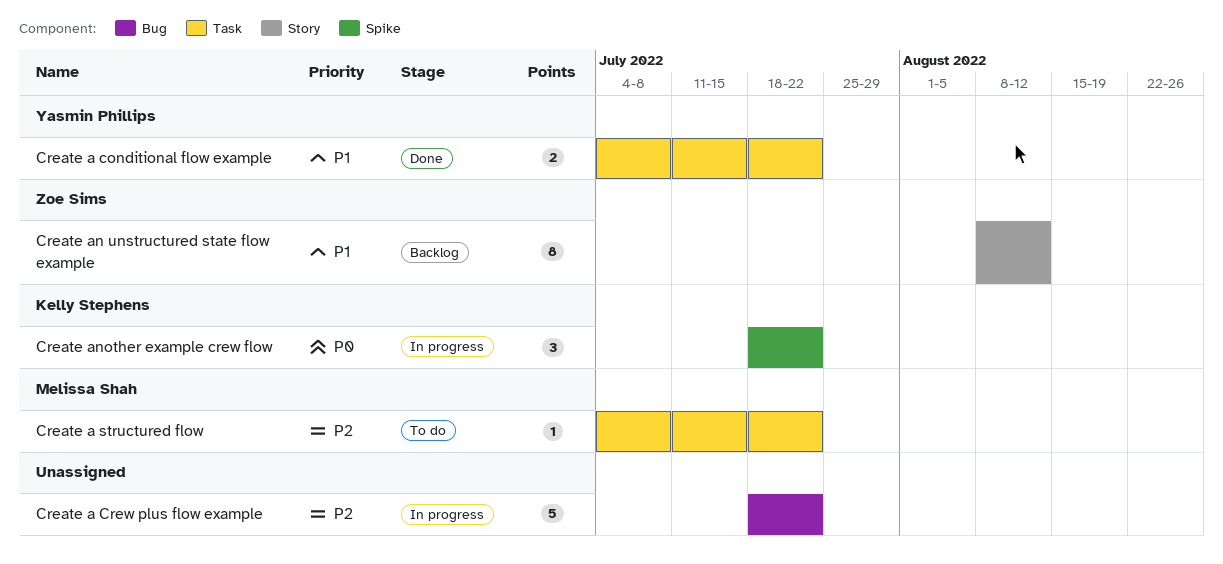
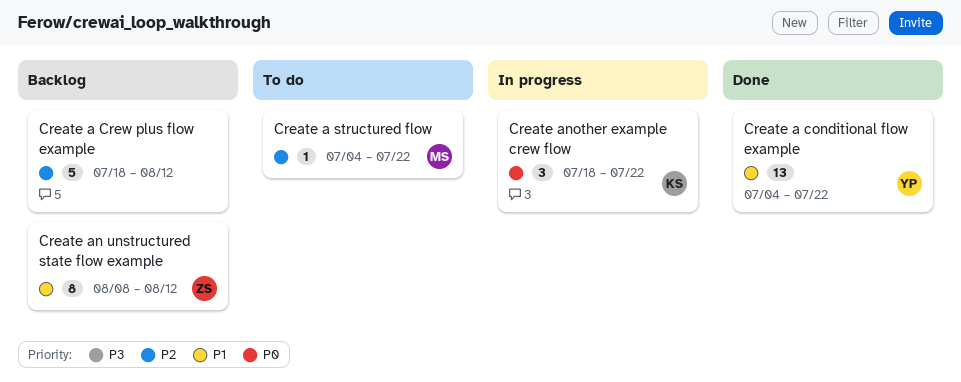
Create a conditional flow example, estimate: 2 -> 13
Create a Crew plus flow example, status: In progress -> Backlog
Create a Crew plus flow example, due: Jul 22 -> Aug 12

